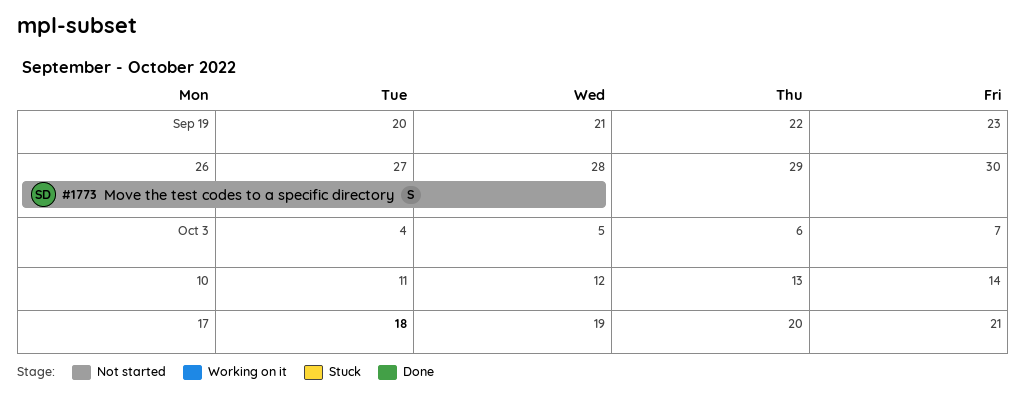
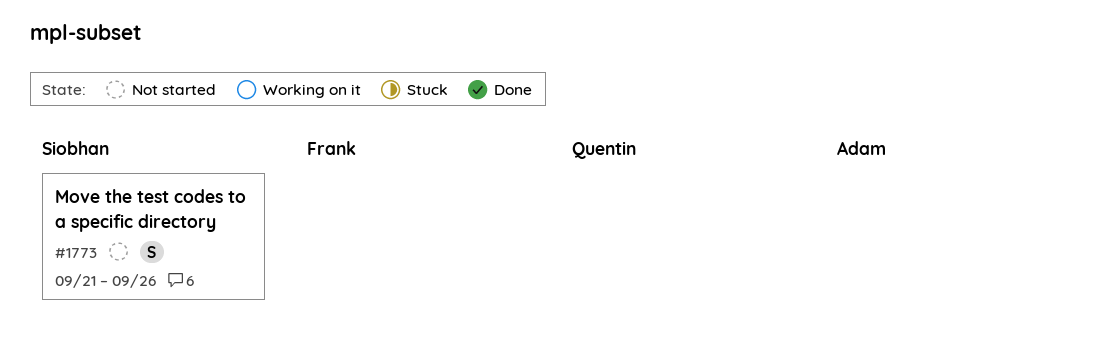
#1773, start: Sep 26 -> Sep 21
#1773, due: Sep 28 -> Sep 26

